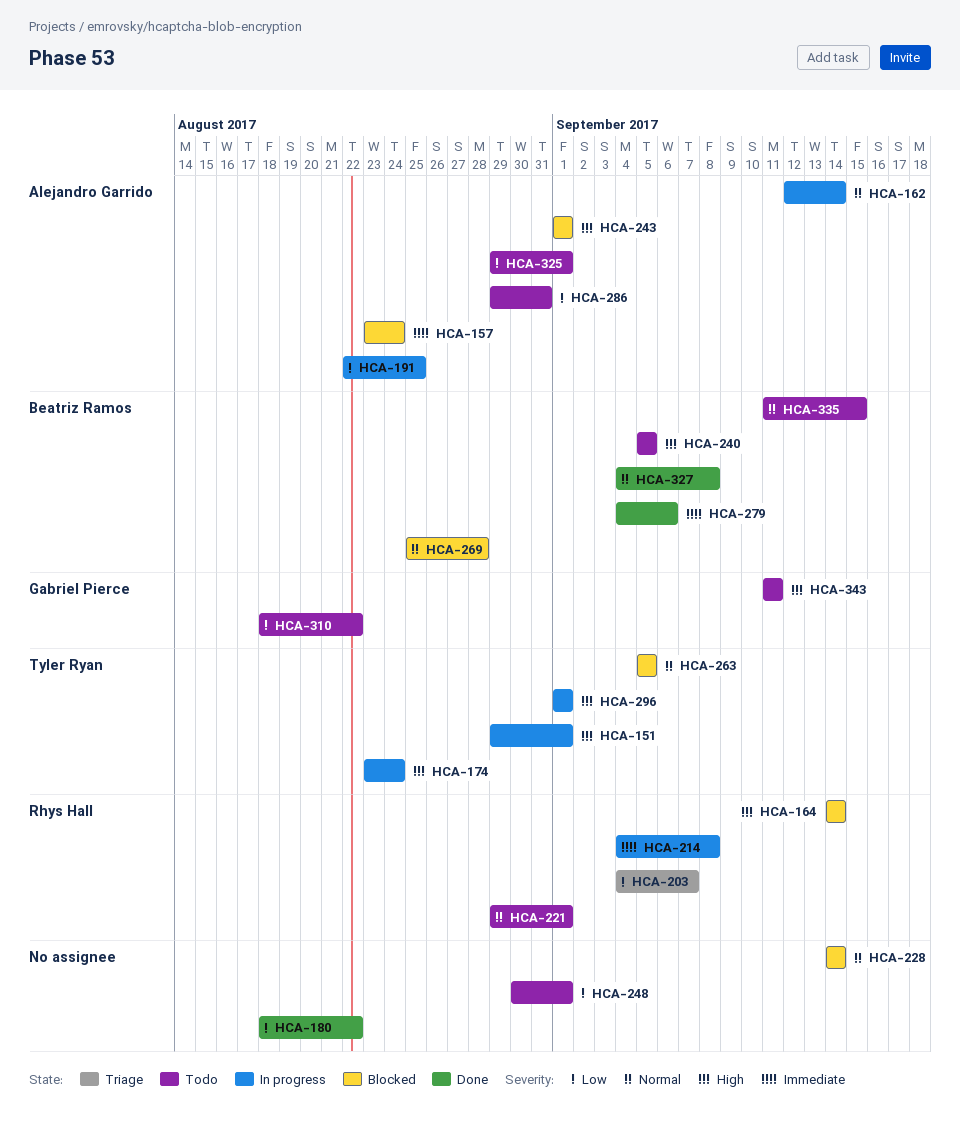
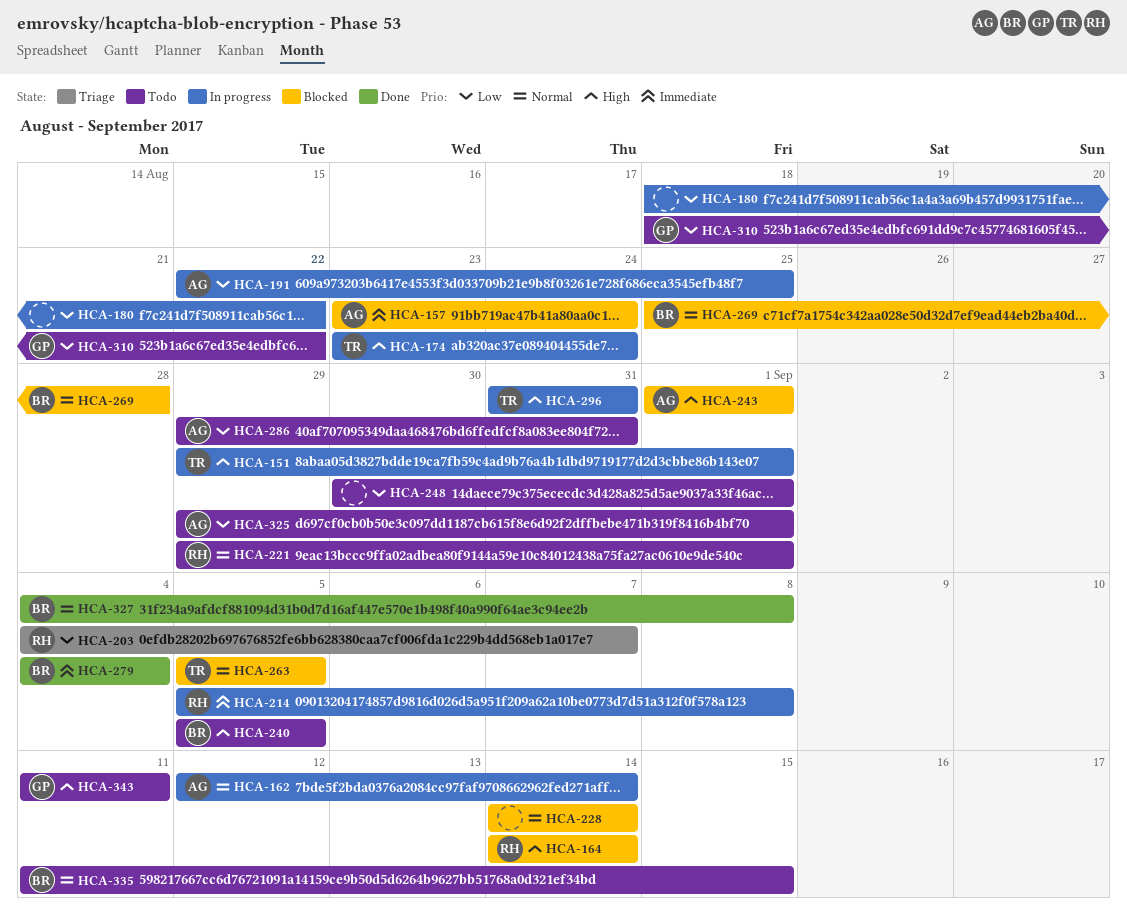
HCA-180, status: Done -> In progress
HCA-214, start: Sep 4 -> Sep 5
HCA-279, due: Sep 6 -> Sep 4
HCA-296, start: Sep 1 -> Aug 31
HCA-296, due: Sep 1 -> Aug 31

